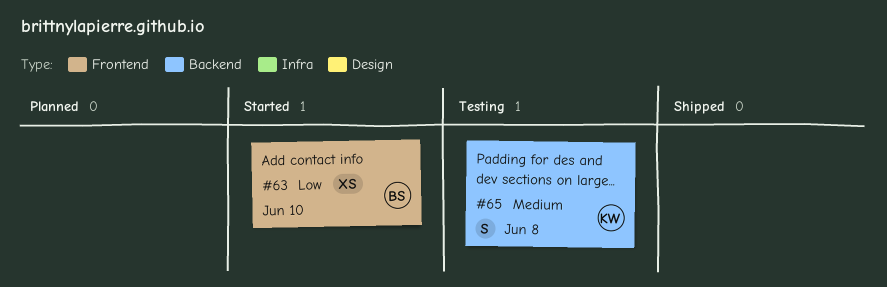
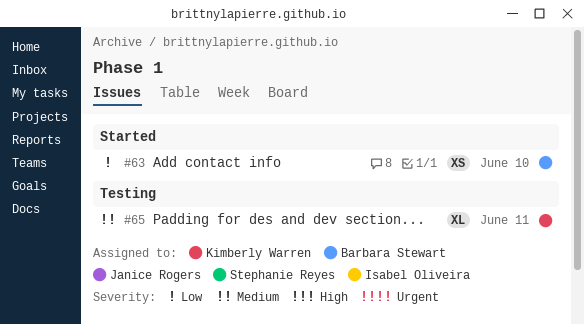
#65, estimate: S -> XL
#65, due: Jun 8 -> Jun 11

